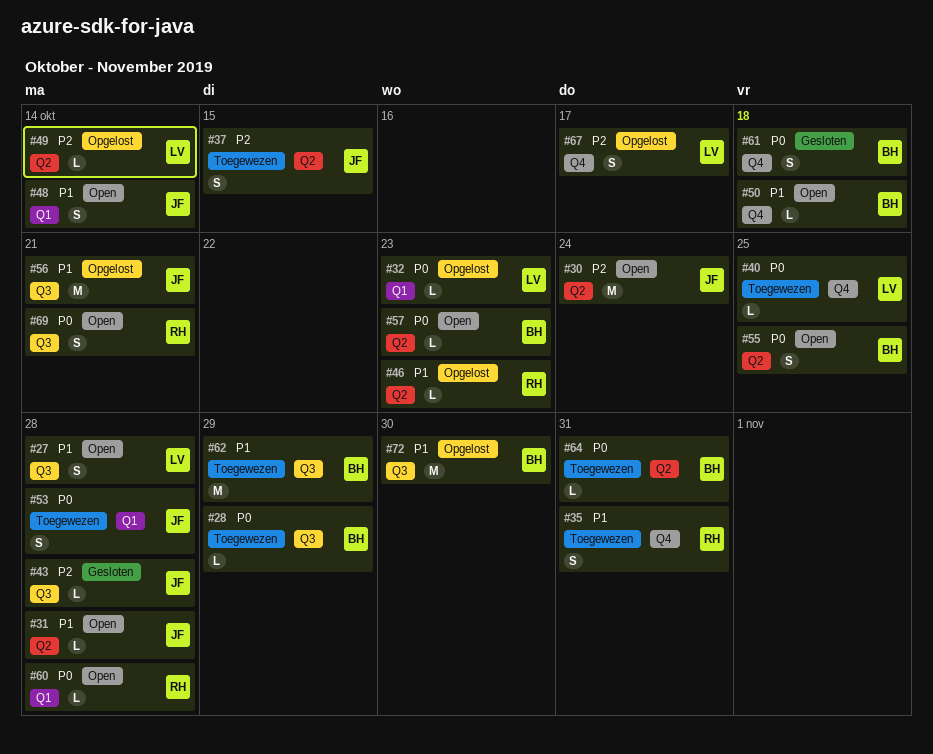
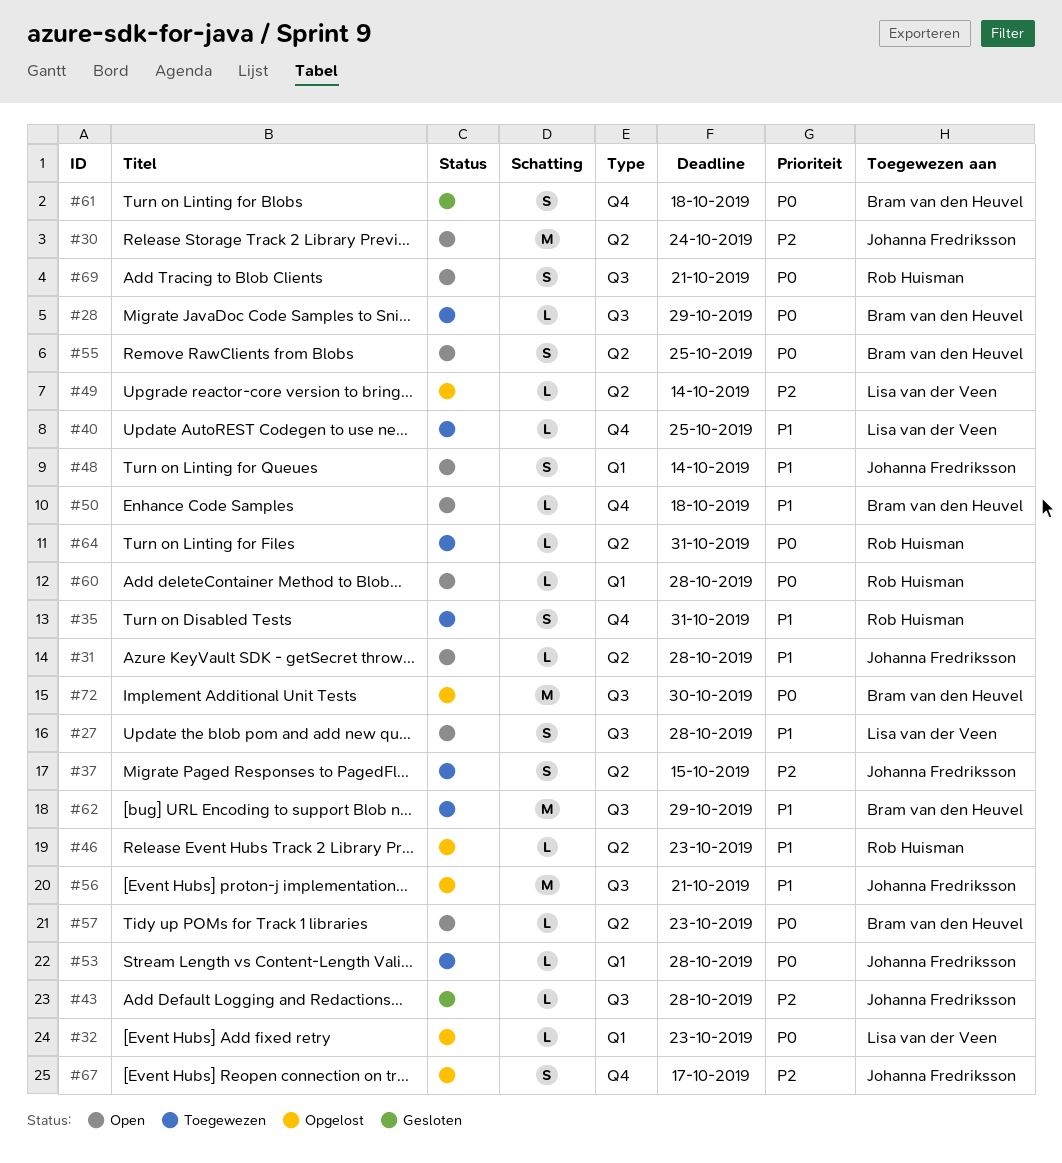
#40, priority: P0 -> P1
#53, estimate: S -> L
#64, owner: Bram van den Heuvel -> Rob Huisman
#67, owner: Lisa van der Veen -> Johanna Fredriksson
#72, priority: P1 -> P0

